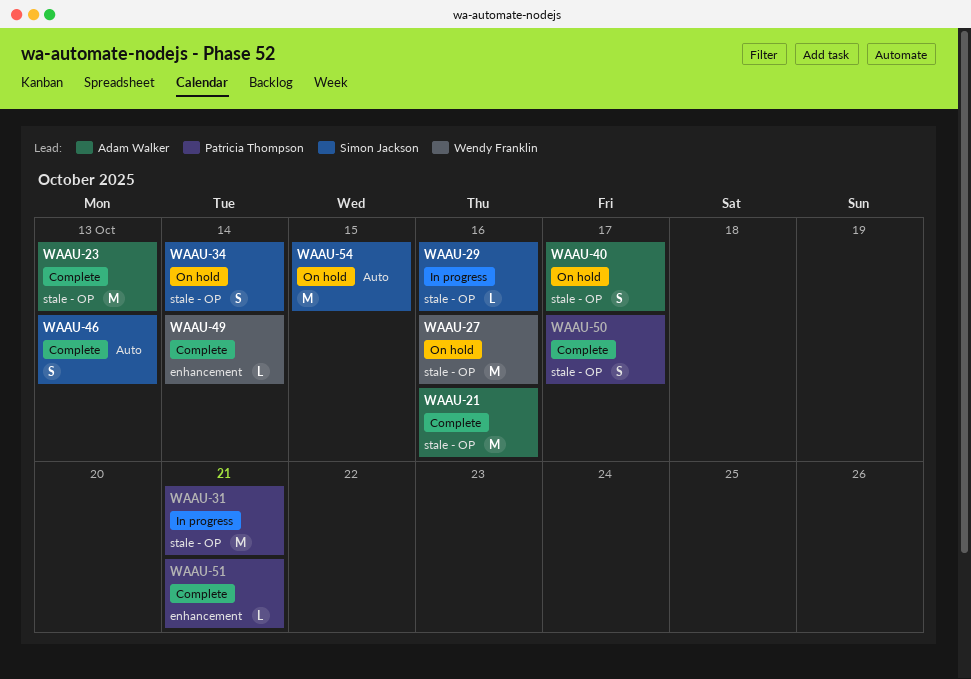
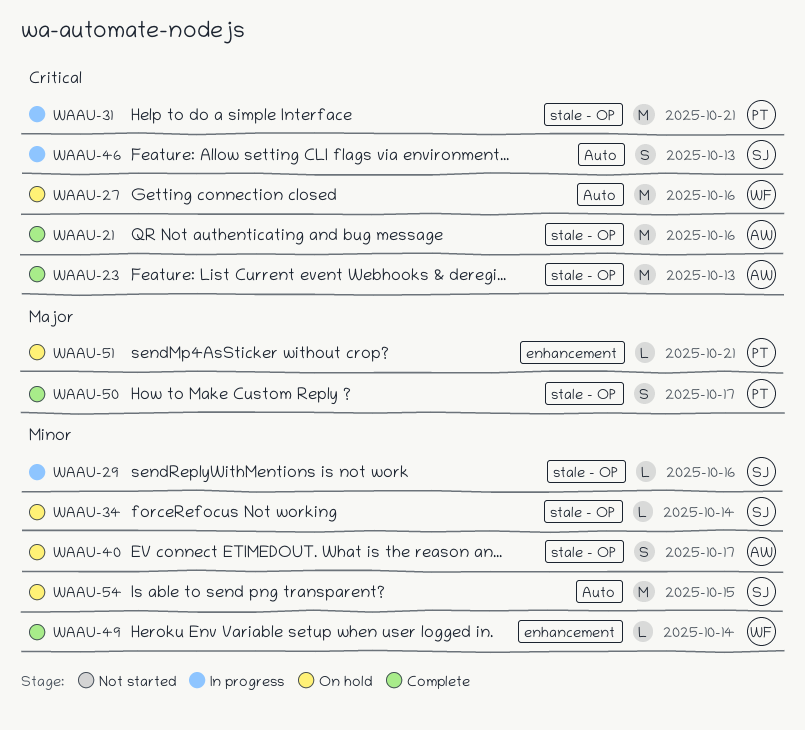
WAAU-27, label: stale - OP -> Auto
WAAU-34, estimate: S -> L
WAAU-46, status: Complete -> In progress
WAAU-51, status: Complete -> On hold

